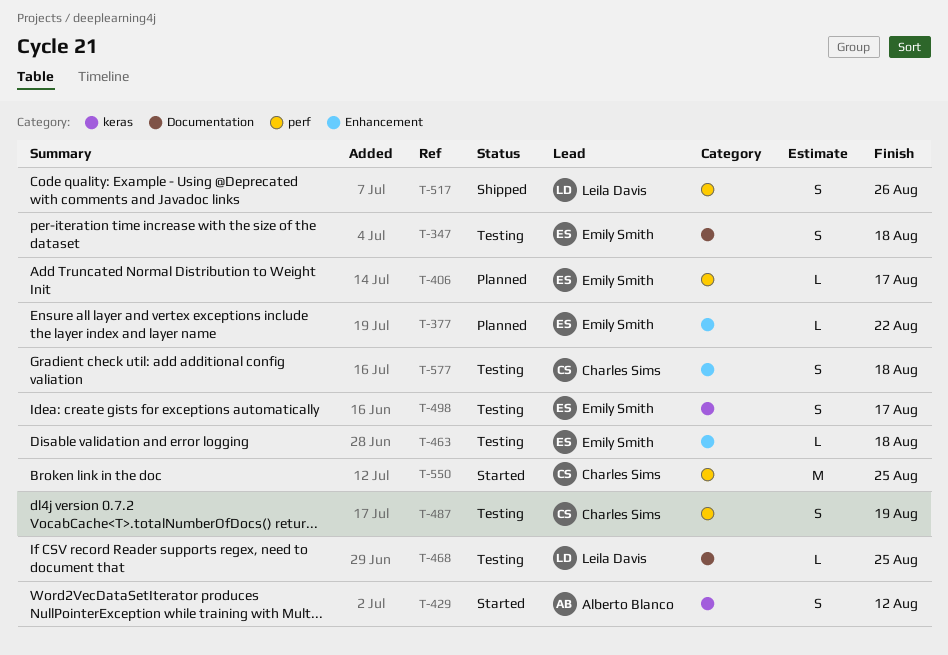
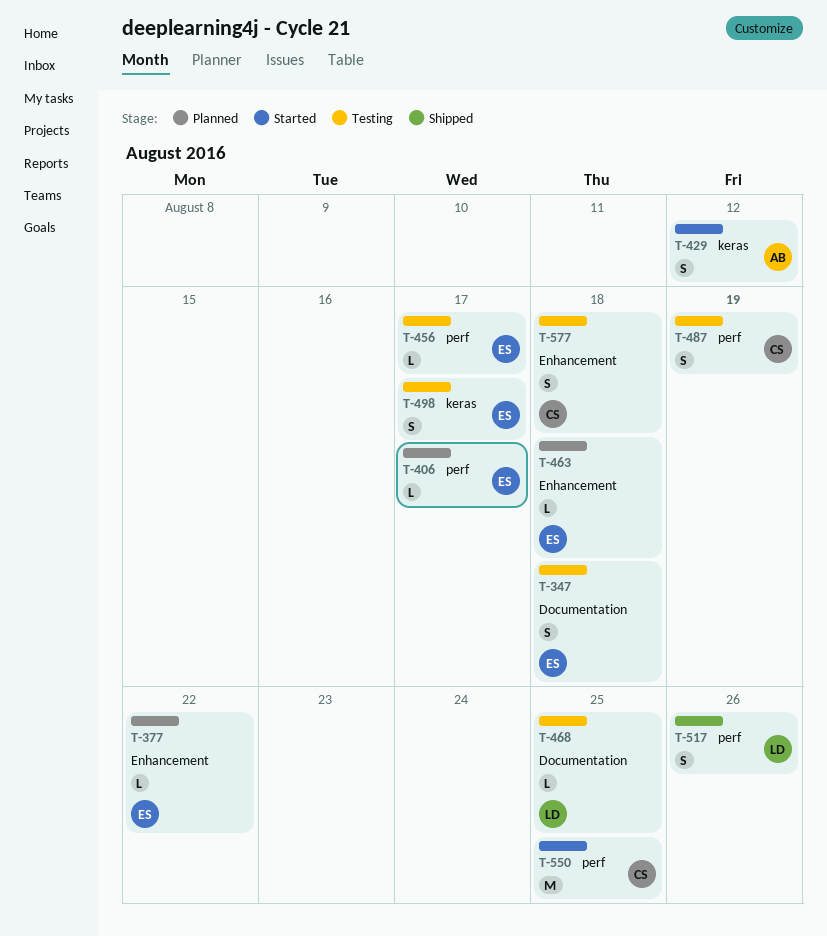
T-456: none -> present
T-463, status: Testing -> Planned

